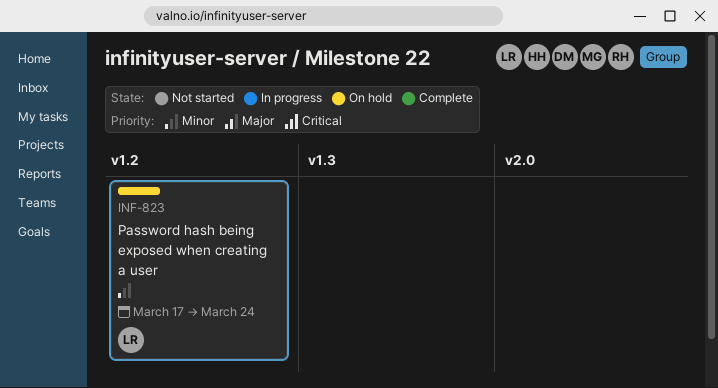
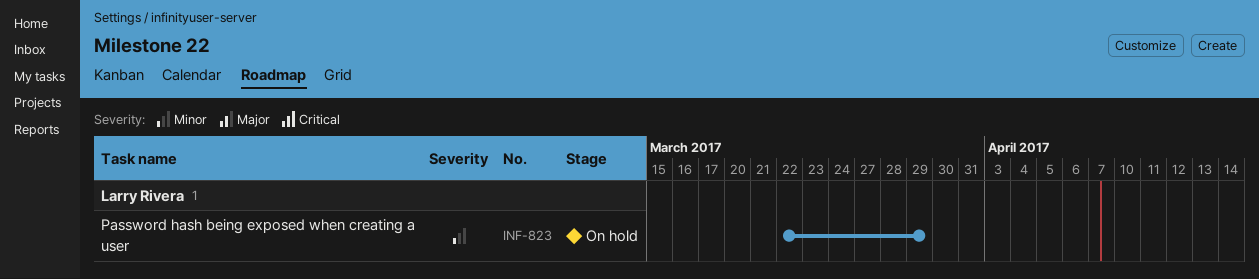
INF-823, start: Mar 17 -> Mar 22
INF-823, due: Mar 24 -> Mar 29

